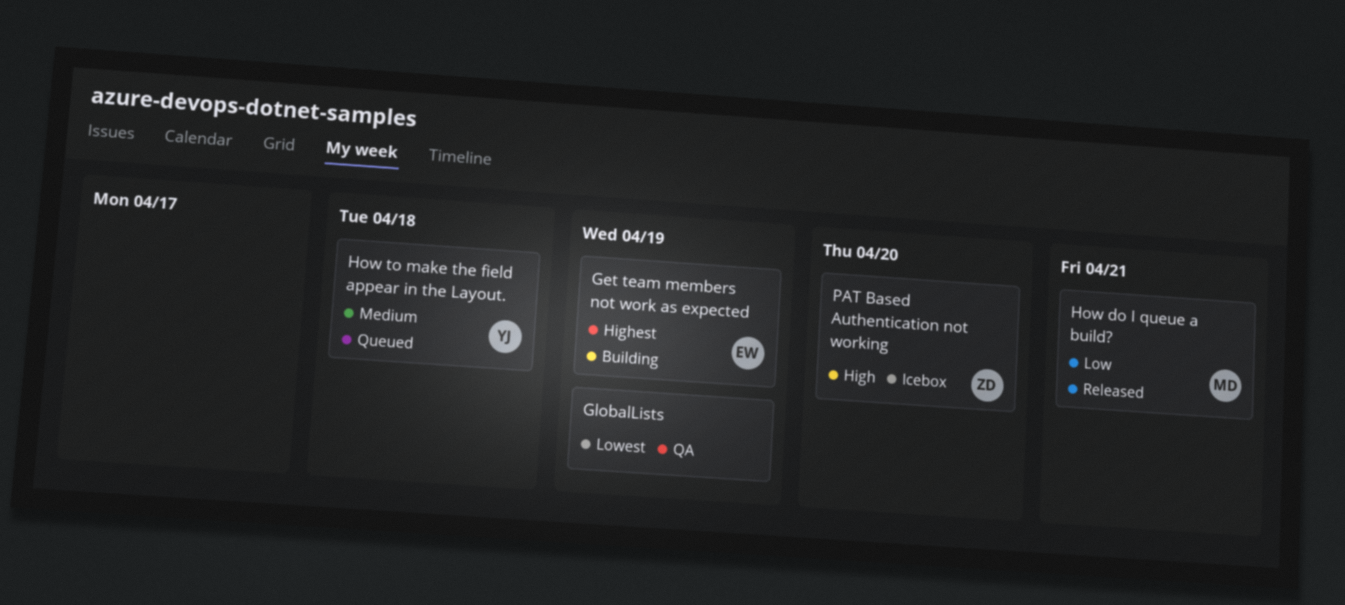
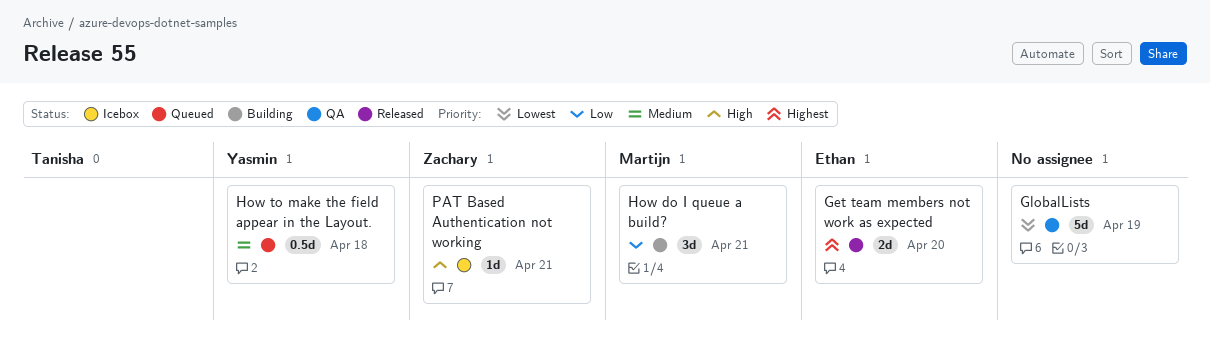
Get team members not work as expected, status: Building -> Released
Get team members not work as expected, due: Apr 19 -> Apr 20
How do I queue a build?, status: Released -> Building
PAT Based Authentication not working, due: Apr 20 -> Apr 21

